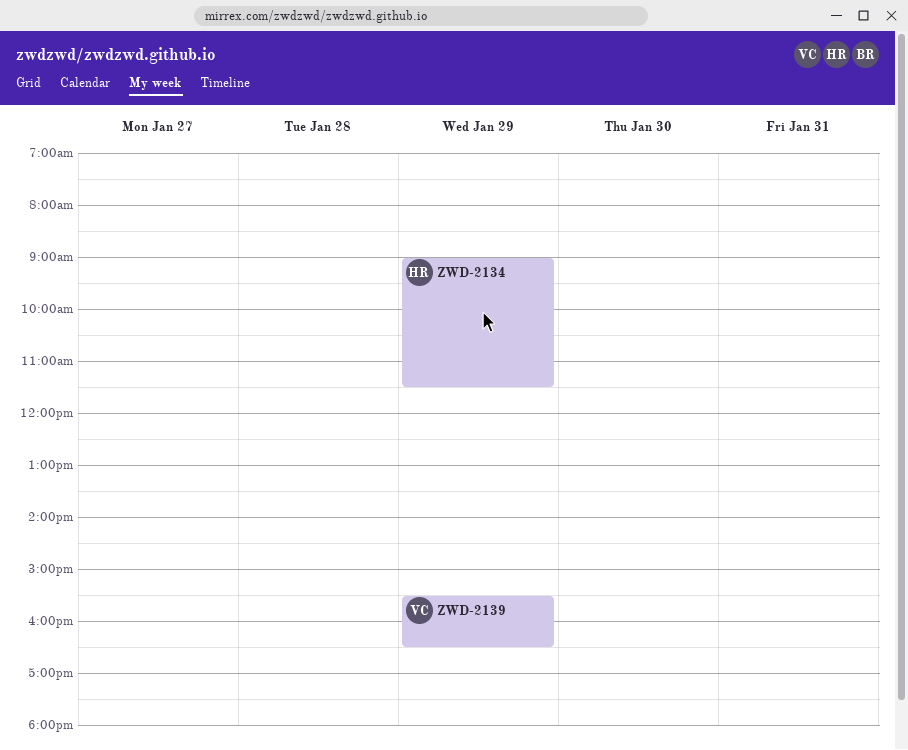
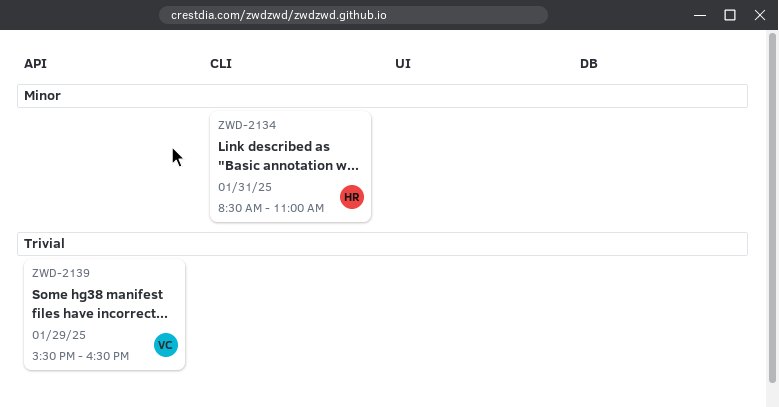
ZWD-2134, day: Jan 29 -> Jan 31
ZWD-2134, begins: 09:00 -> 08:30
ZWD-2134, ends: 11:30 -> 11:00

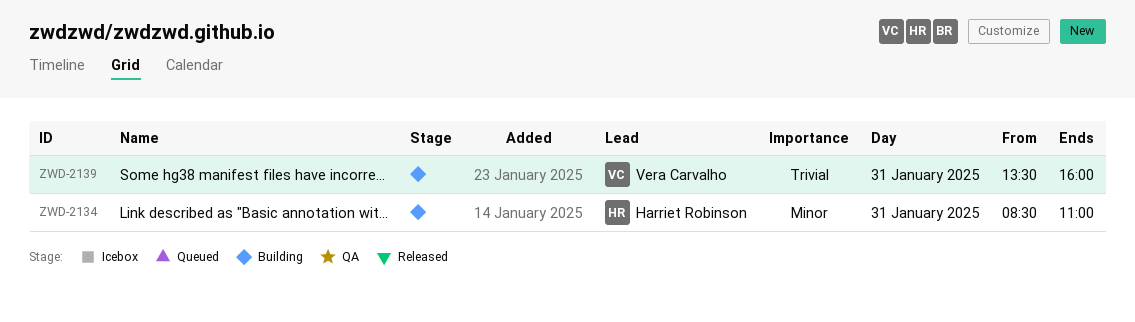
ZWD-2139, day: Jan 29 -> Jan 31
ZWD-2139, begins: 15:30 -> 13:30
ZWD-2139, ends: 16:30 -> 16:00

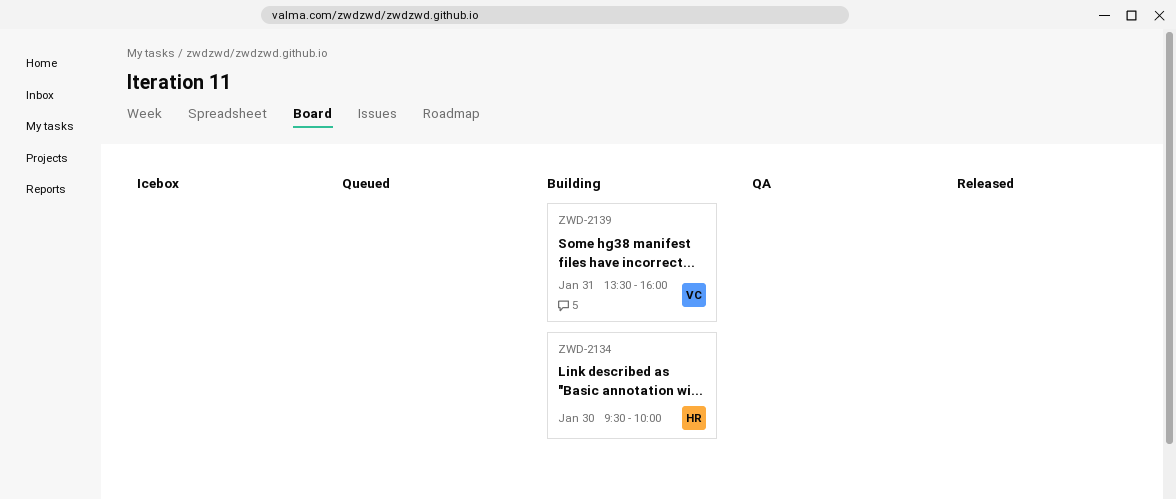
ZWD-2134, day: Jan 31 -> Jan 30
ZWD-2134, begins: 08:30 -> 09:30
ZWD-2134, ends: 11:00 -> 10:00

